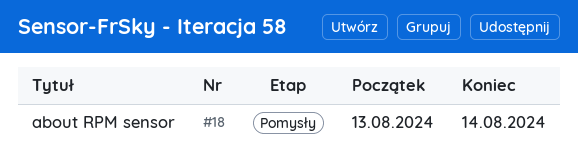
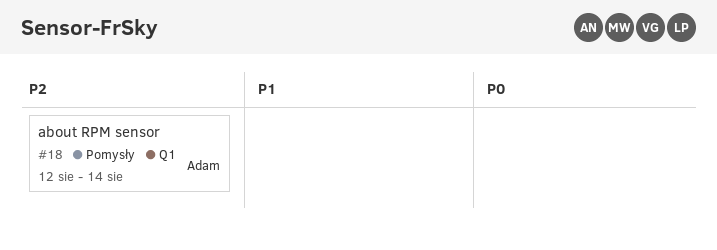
#18, start: Aug 13 -> Aug 12

